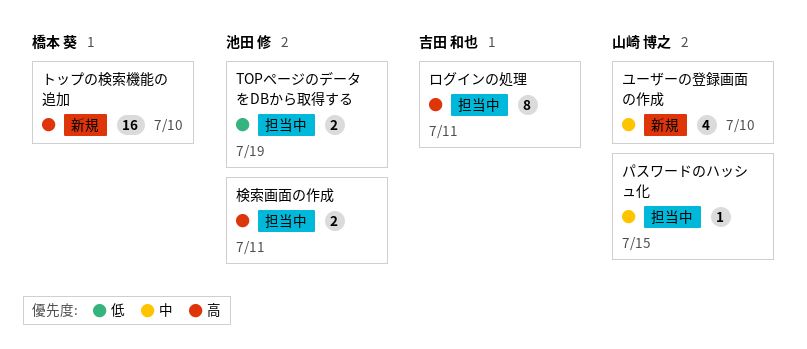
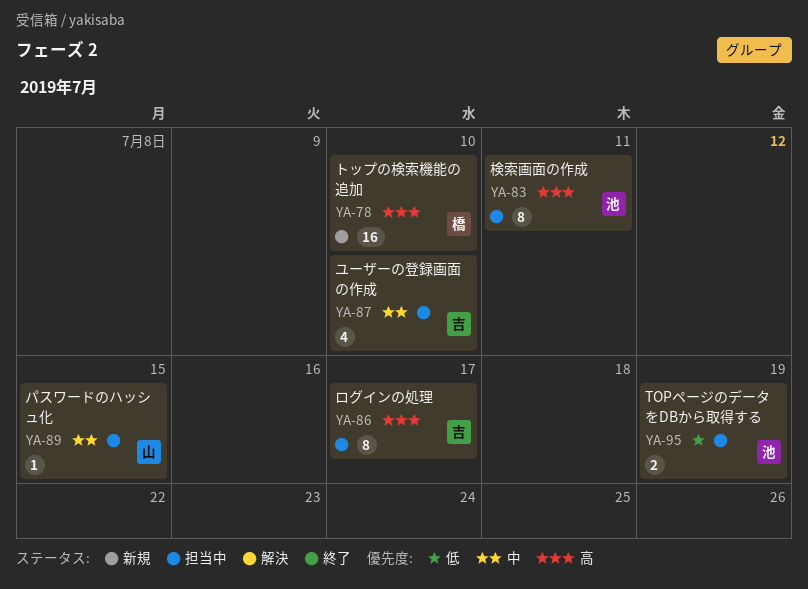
ユーザーの登録画面の作成, status: 新規 -> 担当中
ユーザーの登録画面の作成, owner: 山崎 博之 -> 吉田 和也
ログインの処理, due: Jul 11 -> Jul 17
検索画面の作成, estimate: 2 -> 8

